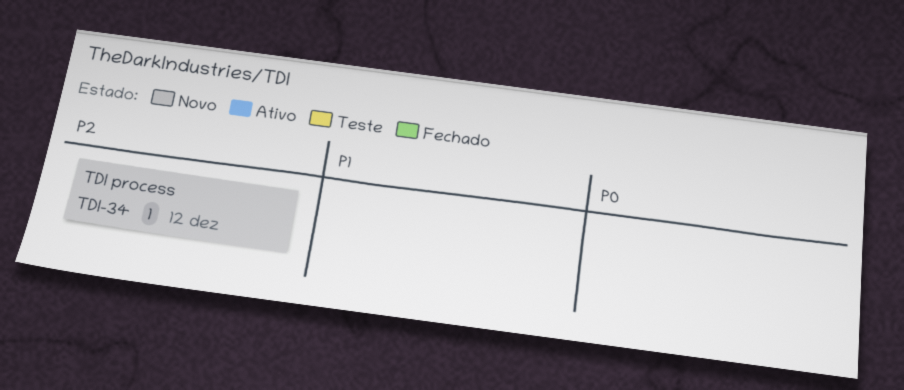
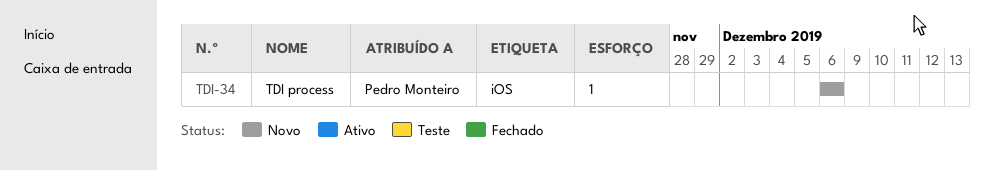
TDI-34, due: Dec 12 -> Dec 6

